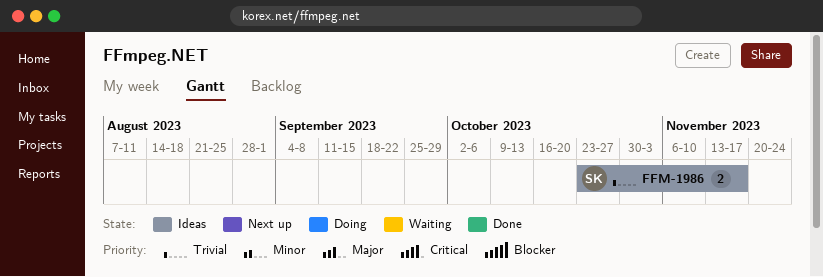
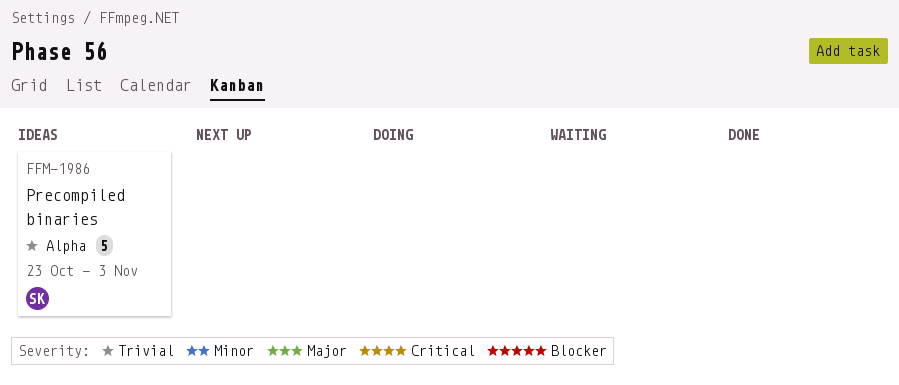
FFM-1986, estimate: 2 -> 5
FFM-1986, due: Nov 17 -> Nov 3

